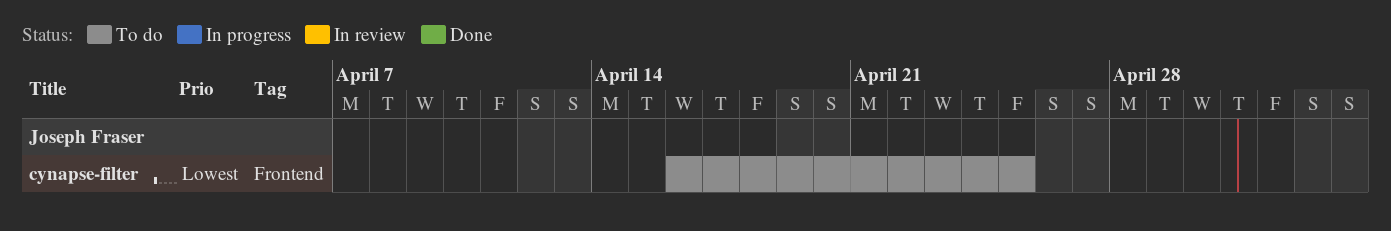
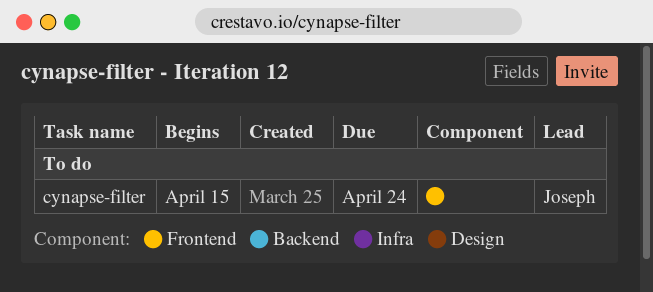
cynapse-filter, start: Apr 16 -> Apr 15
cynapse-filter, due: Apr 25 -> Apr 24

